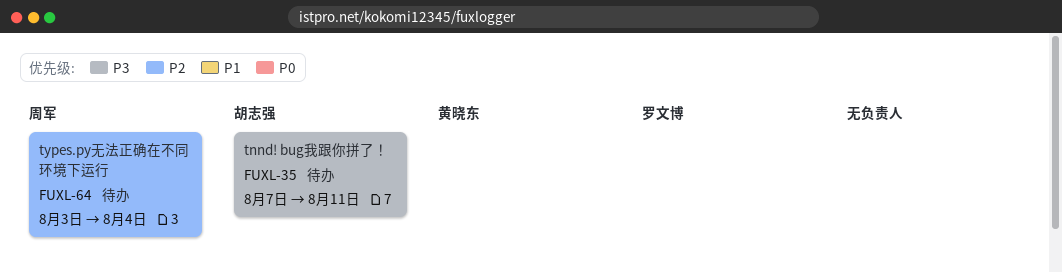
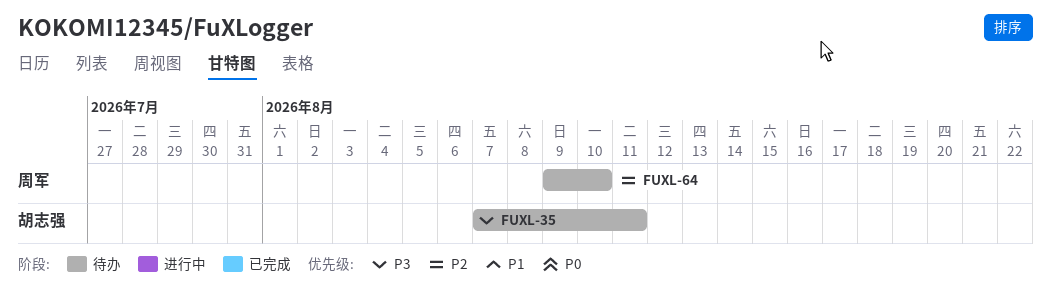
FUXL-64, start: Aug 3 -> Aug 9
FUXL-64, due: Aug 4 -> Aug 10

